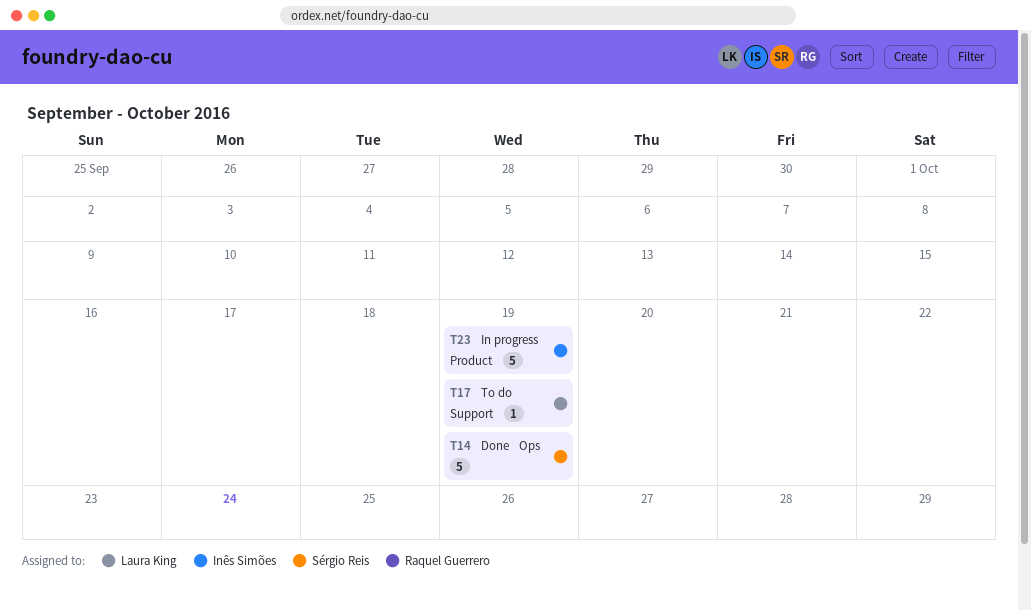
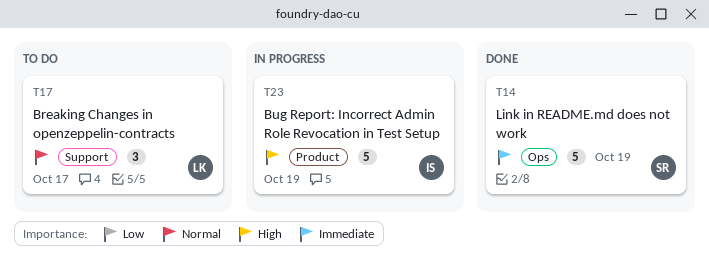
T17, estimate: 1 -> 3
T17, due: Oct 19 -> Oct 17

